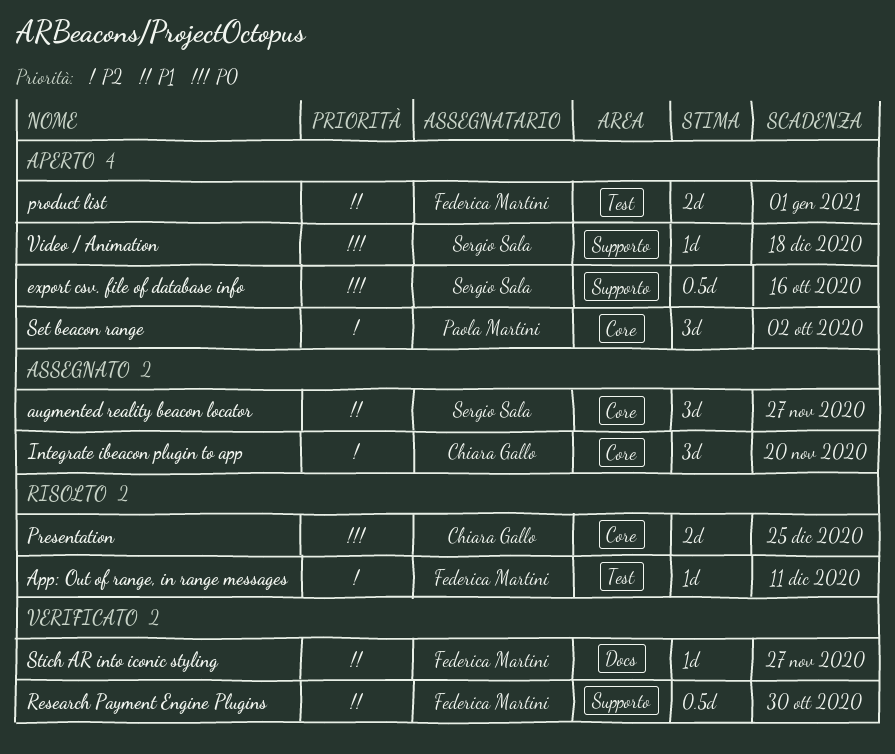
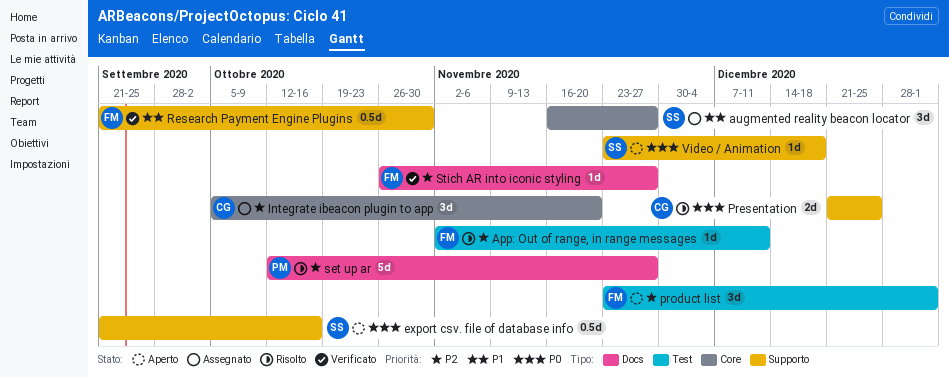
Presentation, label: Core -> Supporto
product list, priority: P1 -> P2
product list, estimate: 2d -> 3d
Set beacon range: present -> none
set up ar: none -> present
Stich AR into iconic styling, priority: P1 -> P2

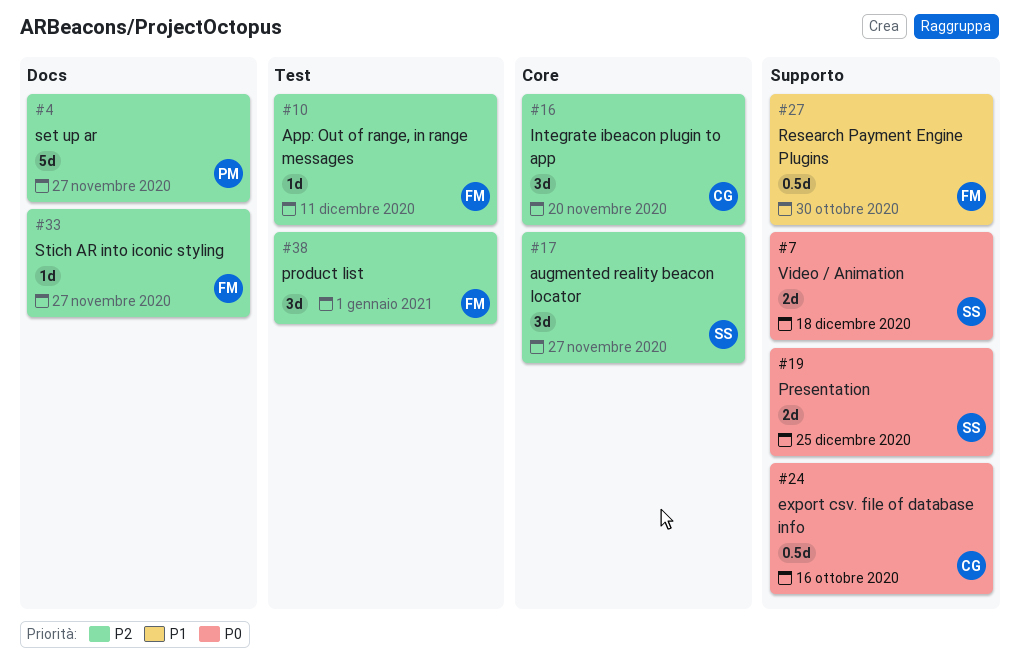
augmented reality beacon locator, priority: P1 -> P2
export csv. file of database info, owner: SS -> CG
Presentation, owner: CG -> SS
Video / Animation, estimate: 1d -> 2d

